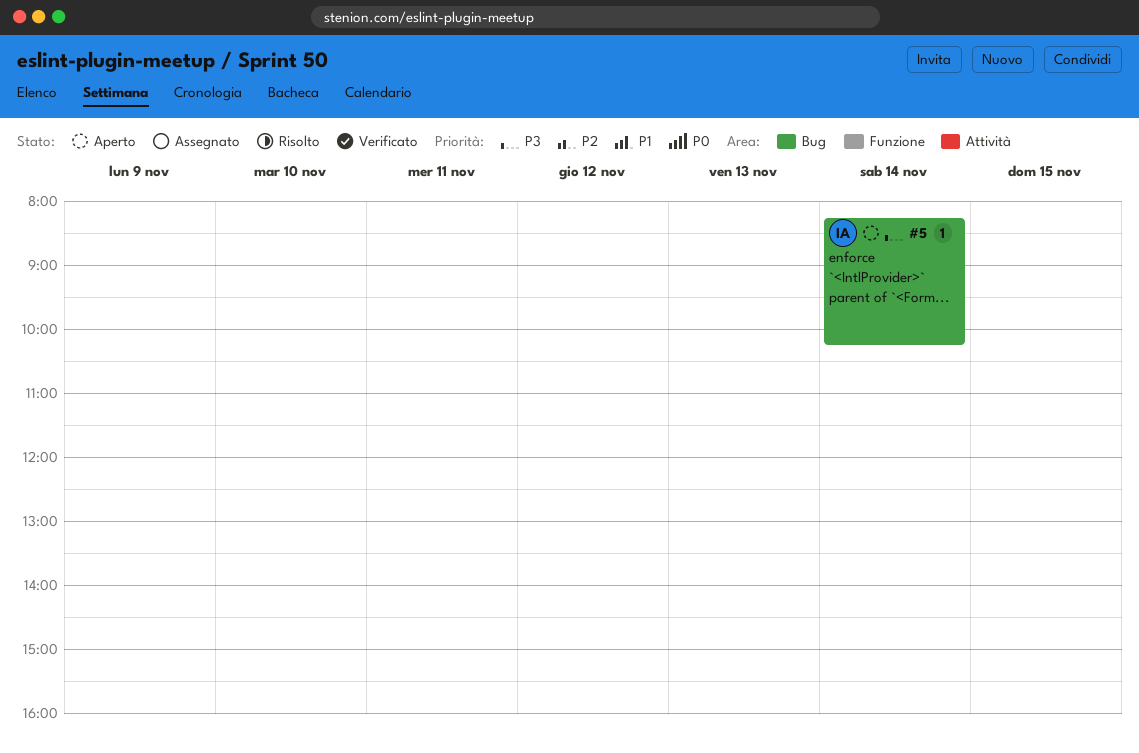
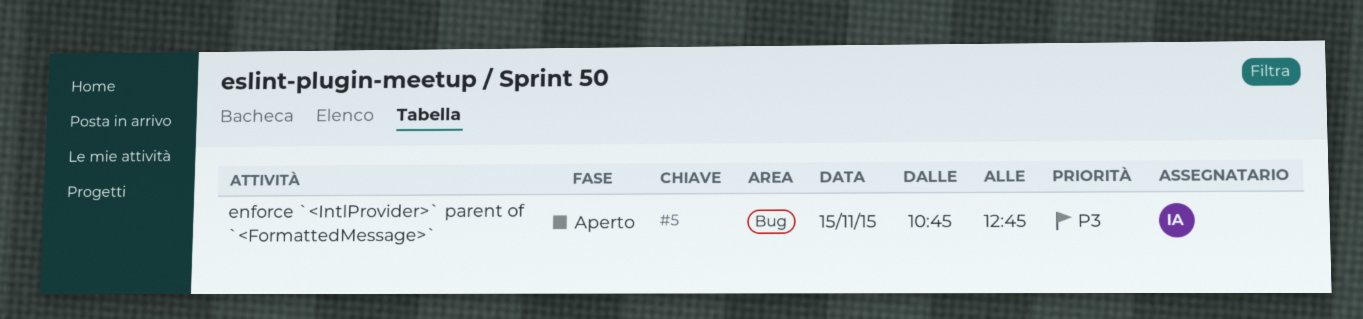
#5, day: Nov 14 -> Nov 15
#5, begins: 08:15 -> 10:45
#5, ends: 10:15 -> 12:45

